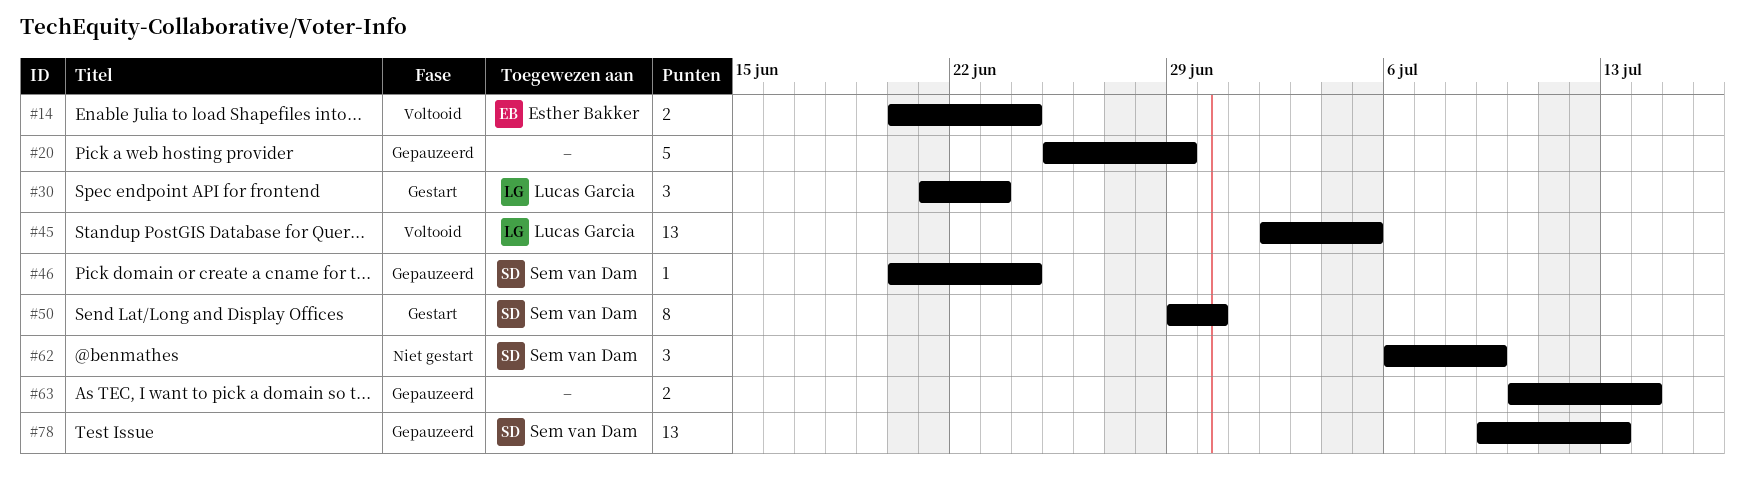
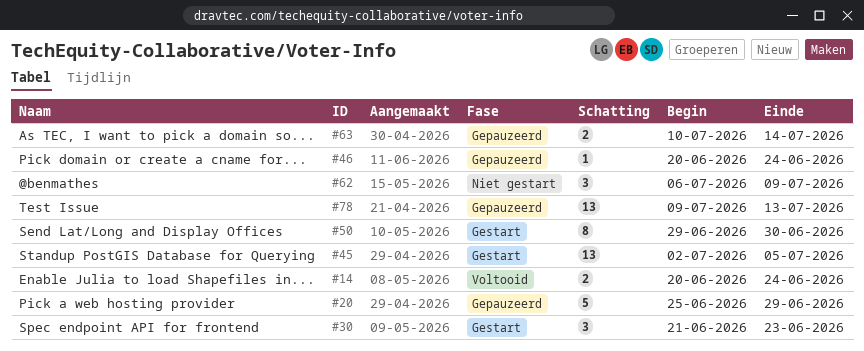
#45, status: Voltooid -> Gestart

